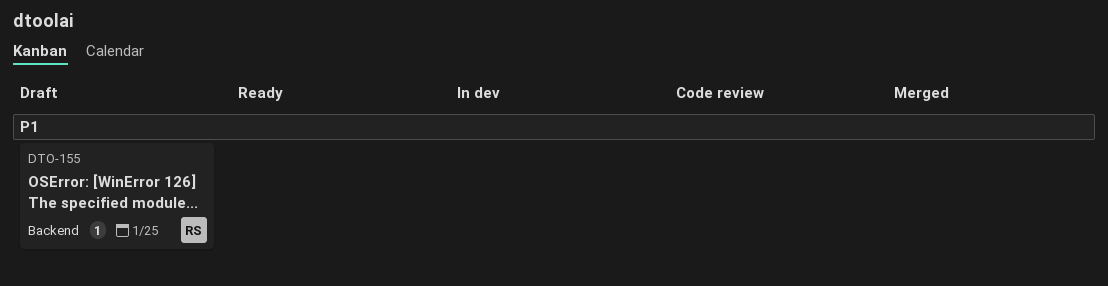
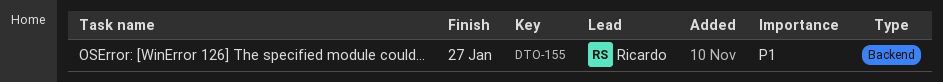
DTO-155, due: Jan 25 -> Jan 27

